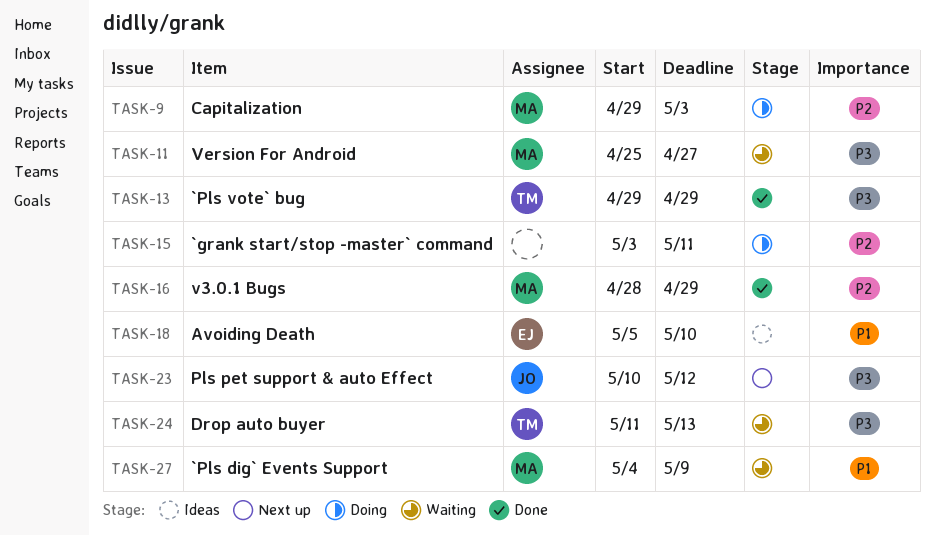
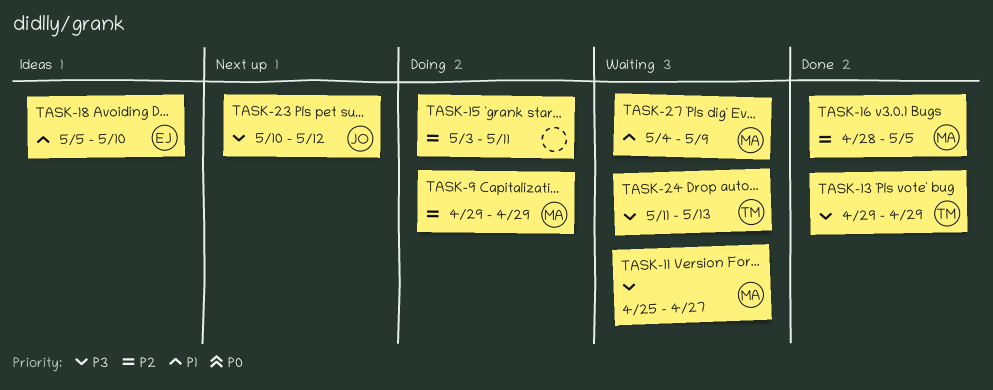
TASK-9, due: May 3 -> Apr 29
TASK-16, due: Apr 29 -> May 5

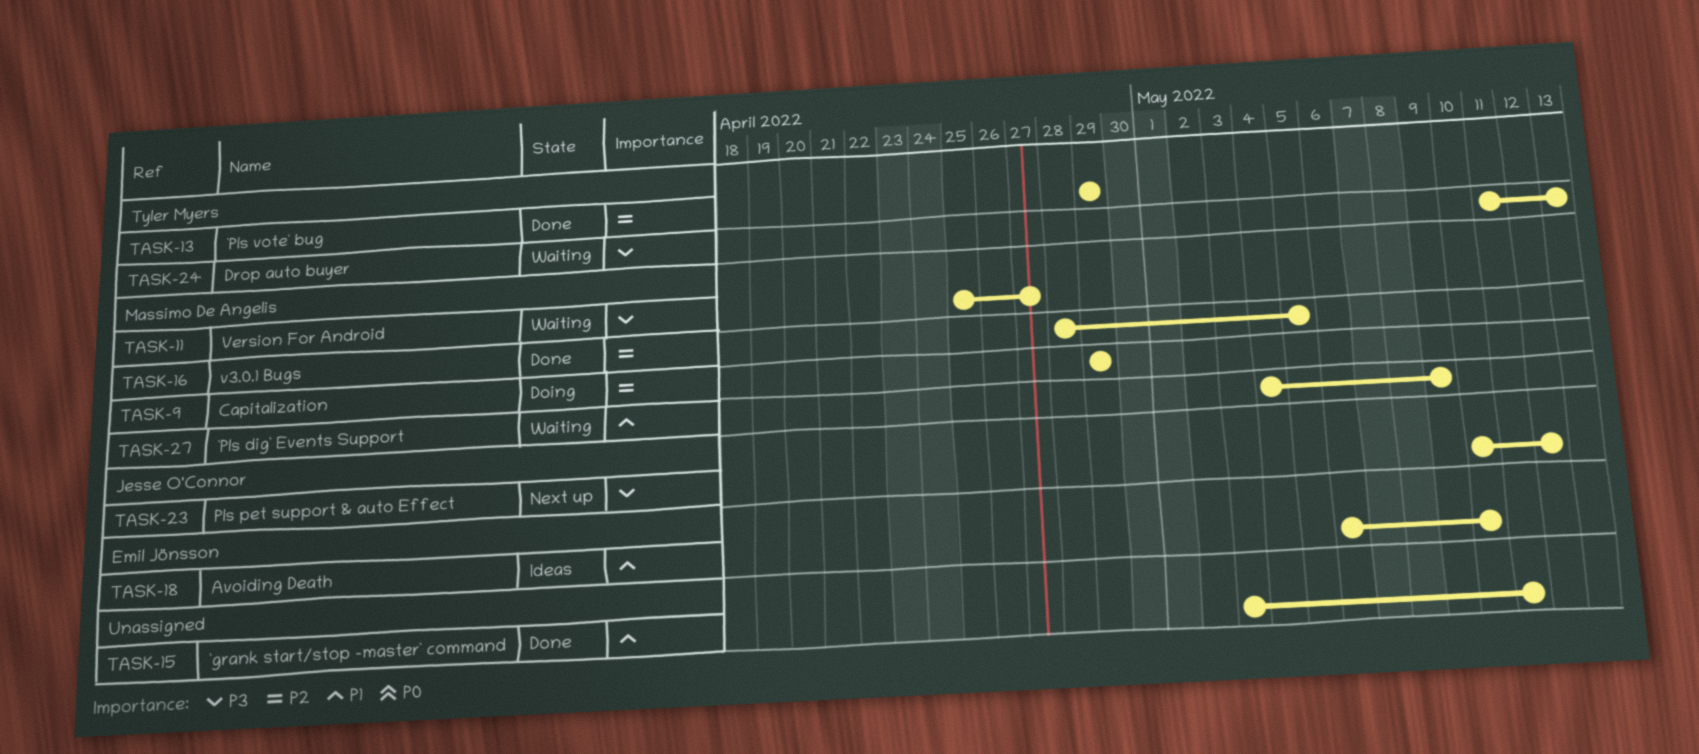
TASK-13, priority: P3 -> P2
TASK-15, status: Doing -> Done
TASK-15, priority: P2 -> P1
TASK-18, start: May 5 -> May 6

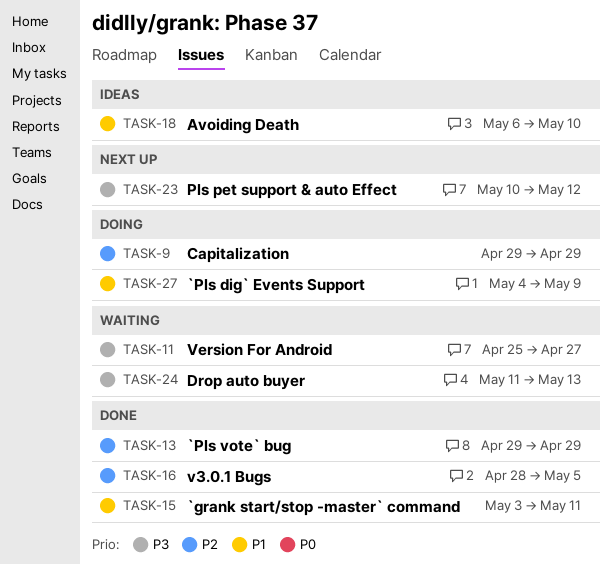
TASK-27, status: Waiting -> Doing

